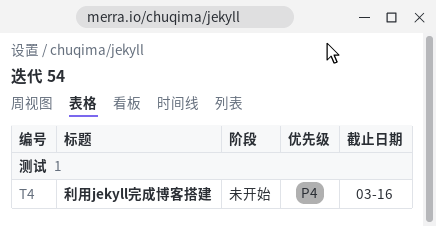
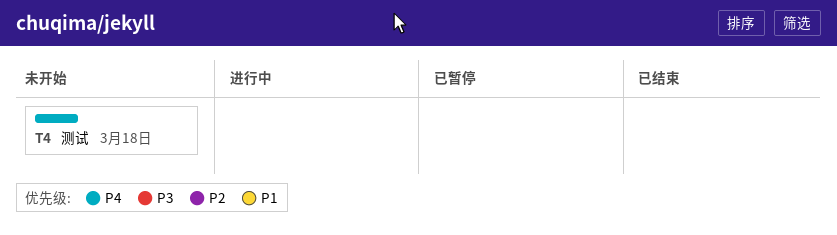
T4, due: Mar 16 -> Mar 18

